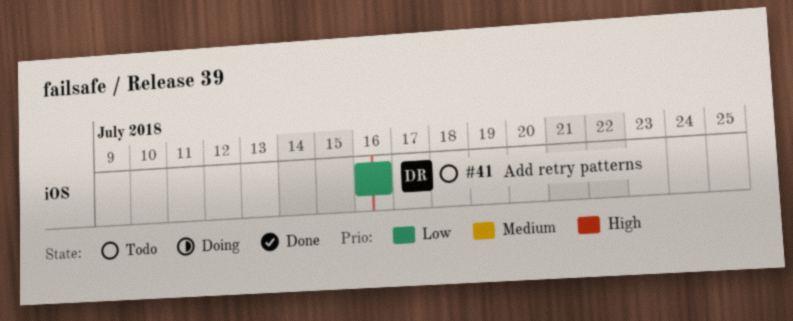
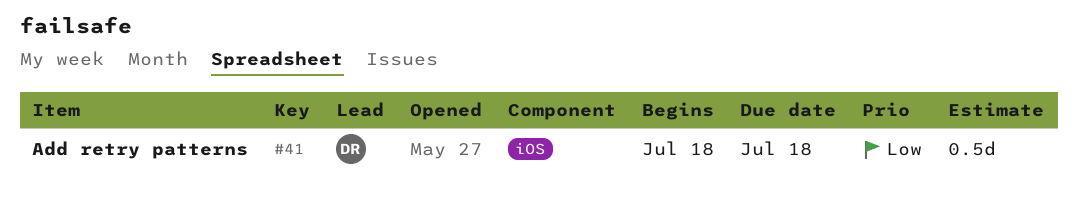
#41, start: Jul 16 -> Jul 18
#41, due: Jul 16 -> Jul 18

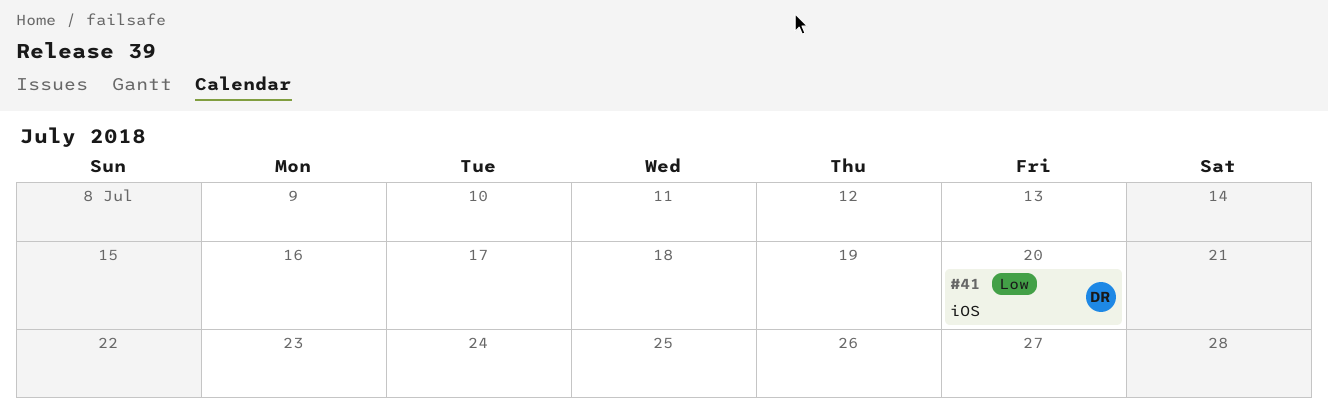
#41, due: Jul 18 -> Jul 20

